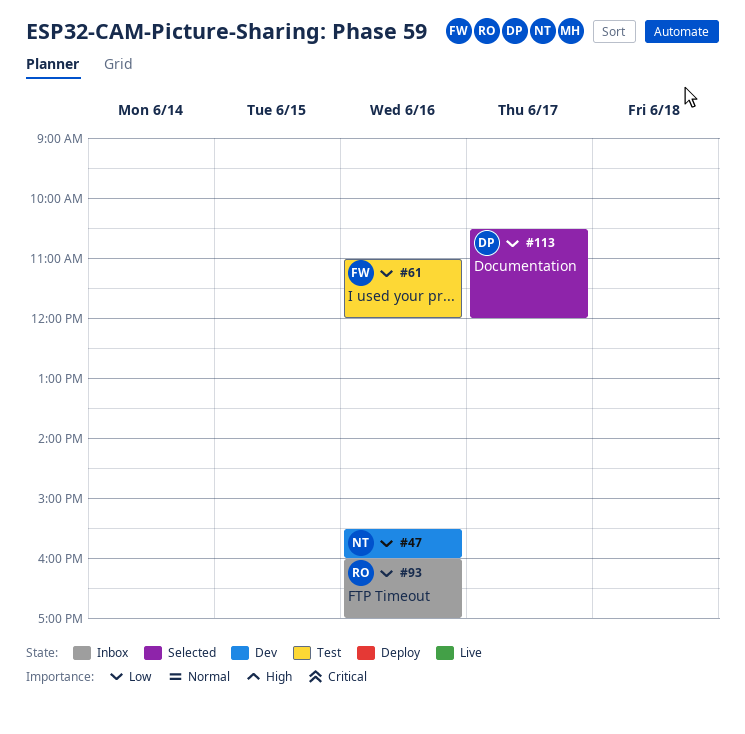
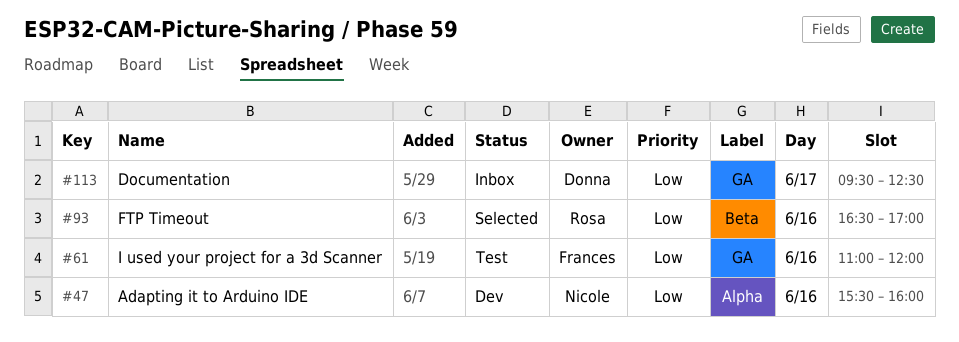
#93, status: Inbox -> Selected
#93, begins: 16:00 -> 16:30
#113, status: Selected -> Inbox
#113, begins: 10:30 -> 09:30
#113, ends: 12:00 -> 12:30

